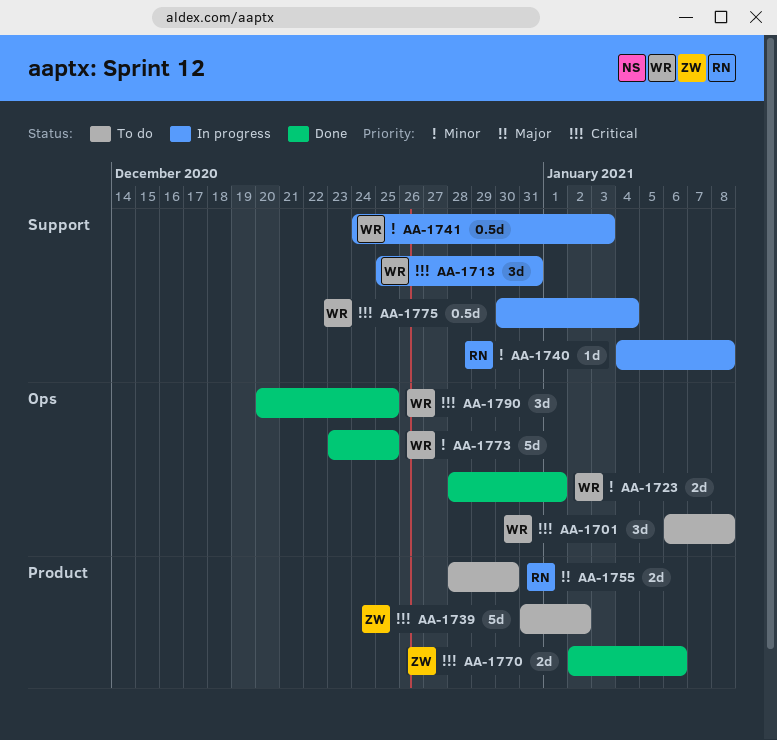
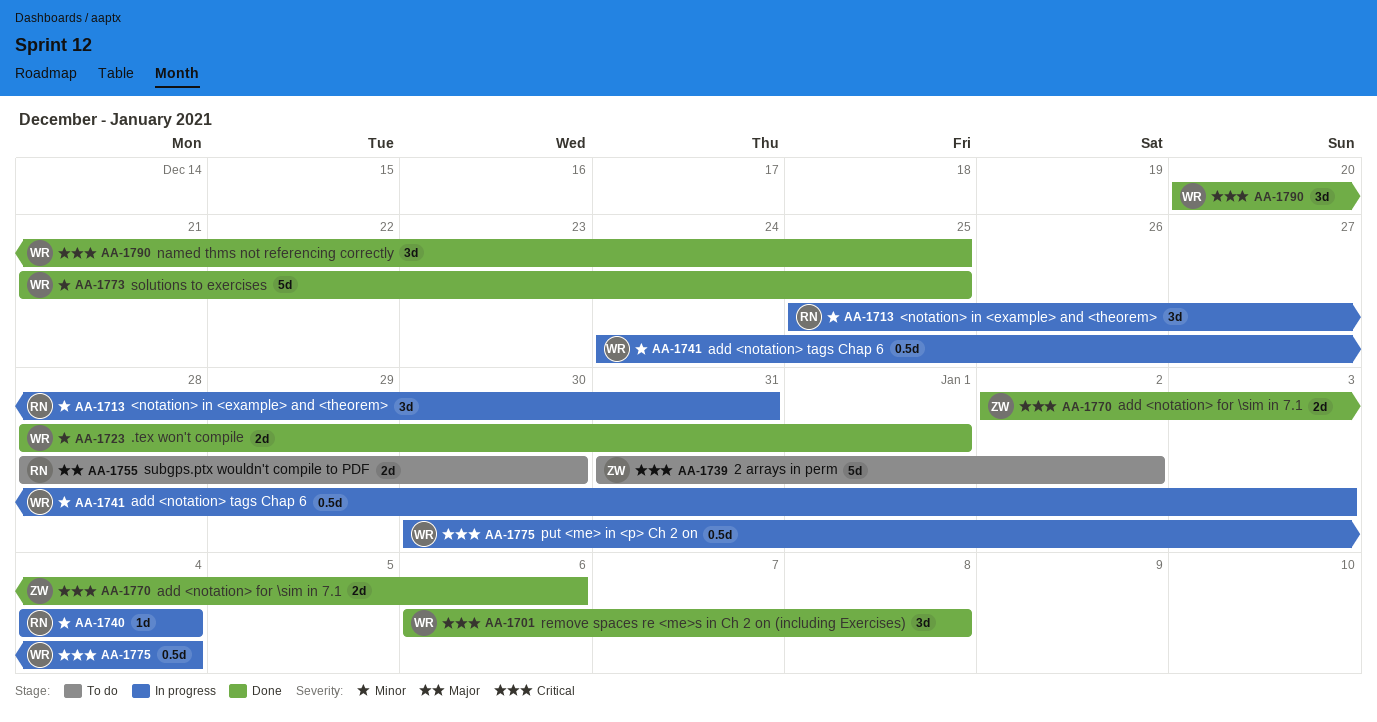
AA-1701, status: To do -> Done
AA-1713, owner: WR -> RN
AA-1713, priority: Critical -> Minor
AA-1740, due: Jan 8 -> Jan 4
AA-1773, start: Dec 23 -> Dec 21

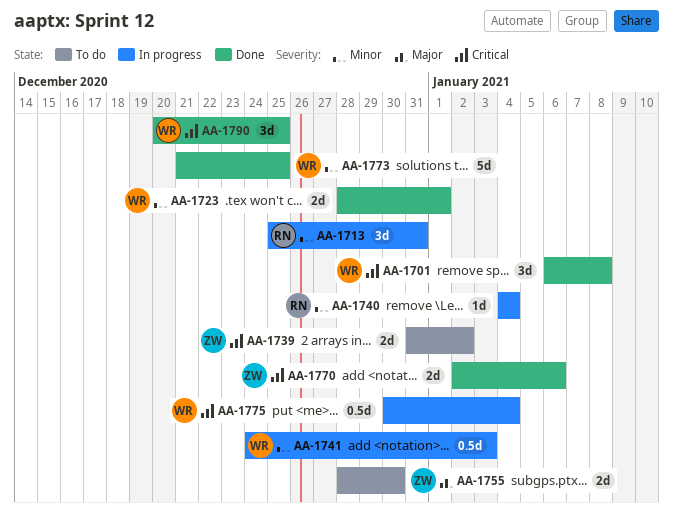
AA-1739, estimate: 5d -> 2d
AA-1755, owner: RN -> ZW

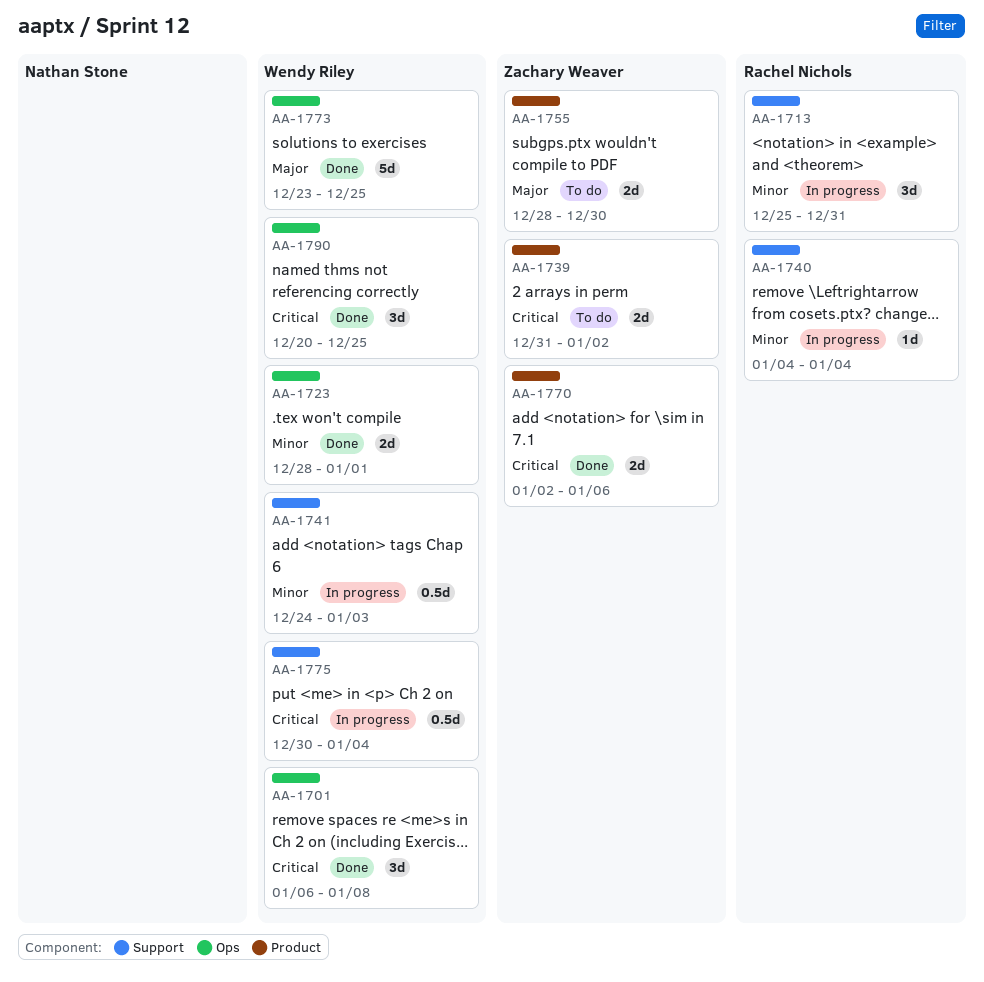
AA-1773, priority: Minor -> Major
AA-1773, start: Dec 21 -> Dec 23

